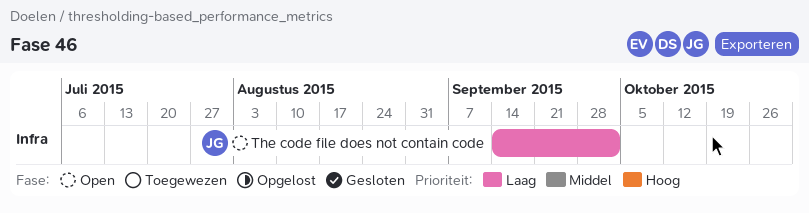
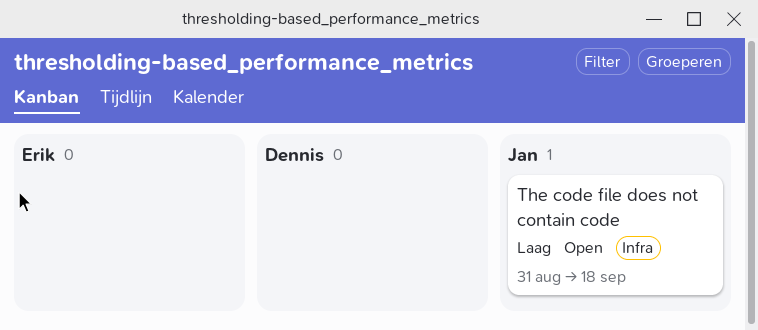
The code file does not contain code, start: Sep 14 -> Aug 31
The code file does not contain code, due: Oct 2 -> Sep 18

